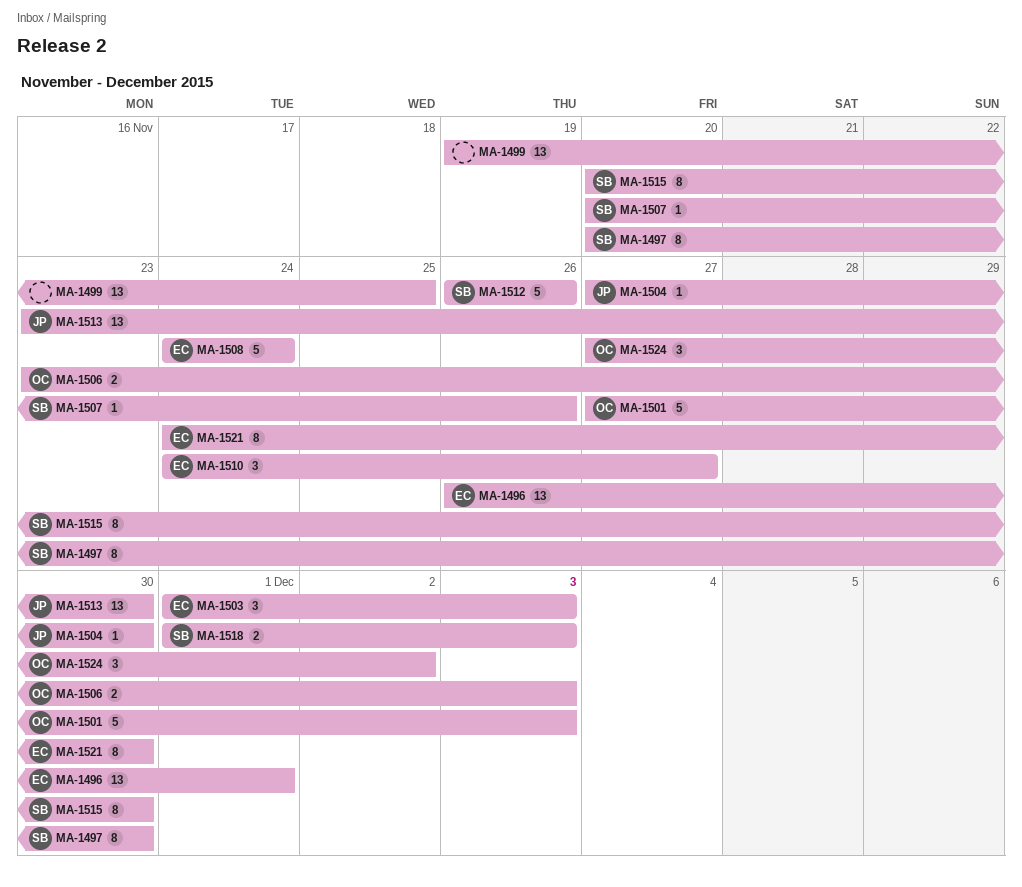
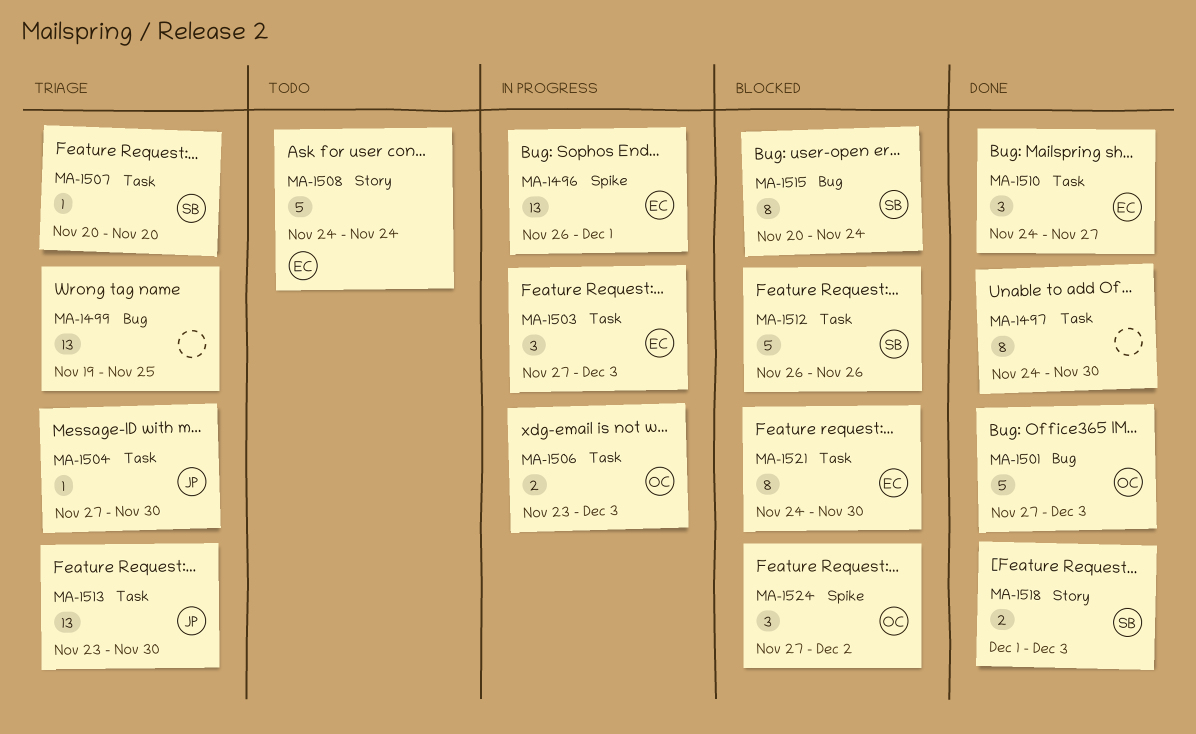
MA-1497, owner: SB -> none
MA-1497, start: Nov 20 -> Nov 24
MA-1503, start: Dec 1 -> Nov 27
MA-1507, due: Nov 26 -> Nov 20
MA-1515, due: Nov 30 -> Nov 24

